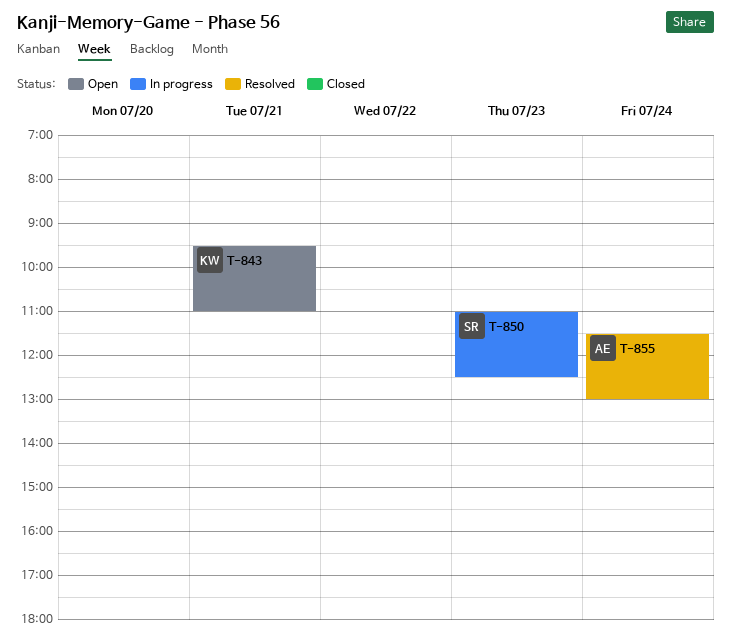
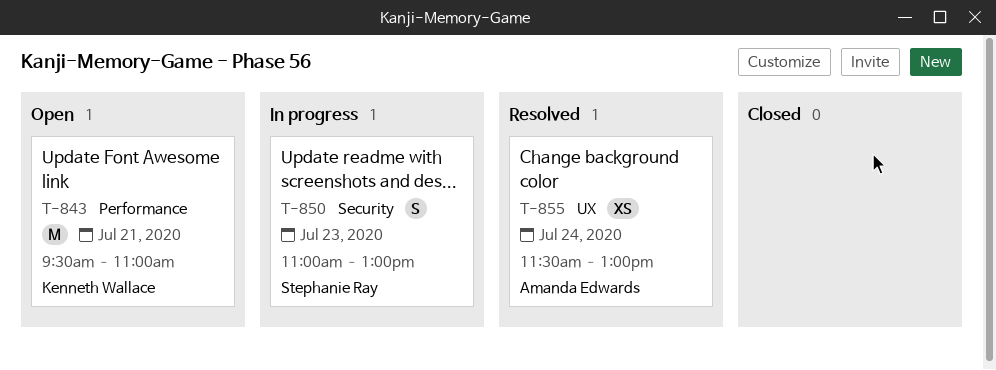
T-850, ends: 12:30 -> 13:00

